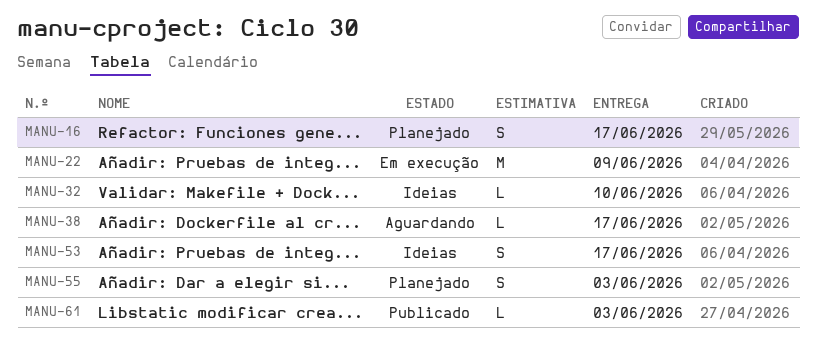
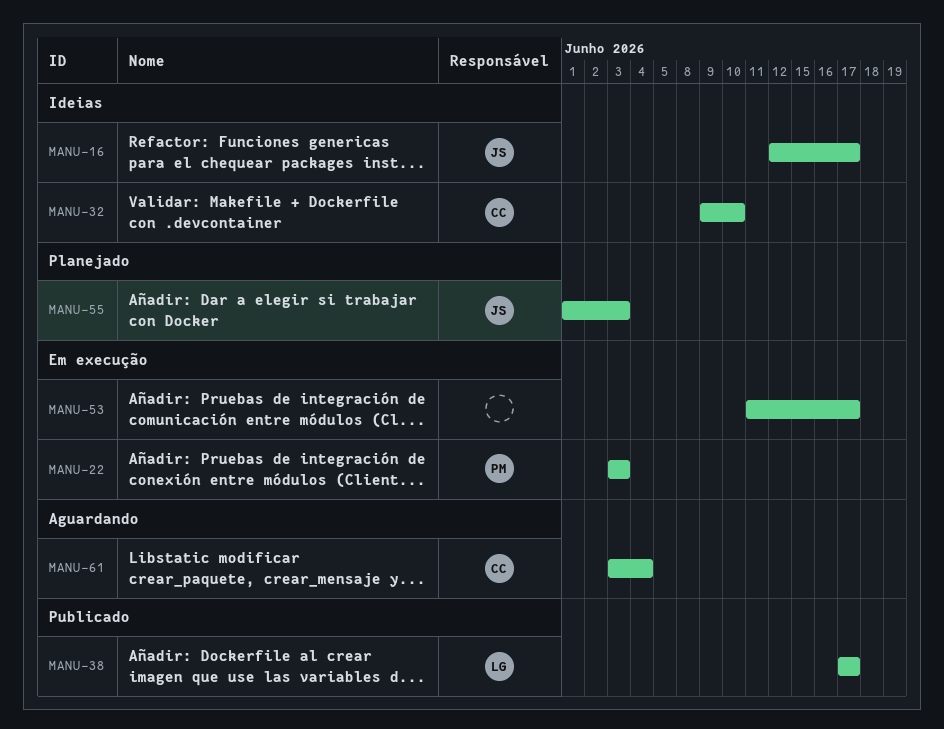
MANU-16, status: Planejado -> Ideias
MANU-22, due: Jun 9 -> Jun 3
MANU-38, status: Aguardando -> Publicado
MANU-53, status: Ideias -> Em execução
MANU-61, status: Publicado -> Aguardando
MANU-61, due: Jun 3 -> Jun 4

